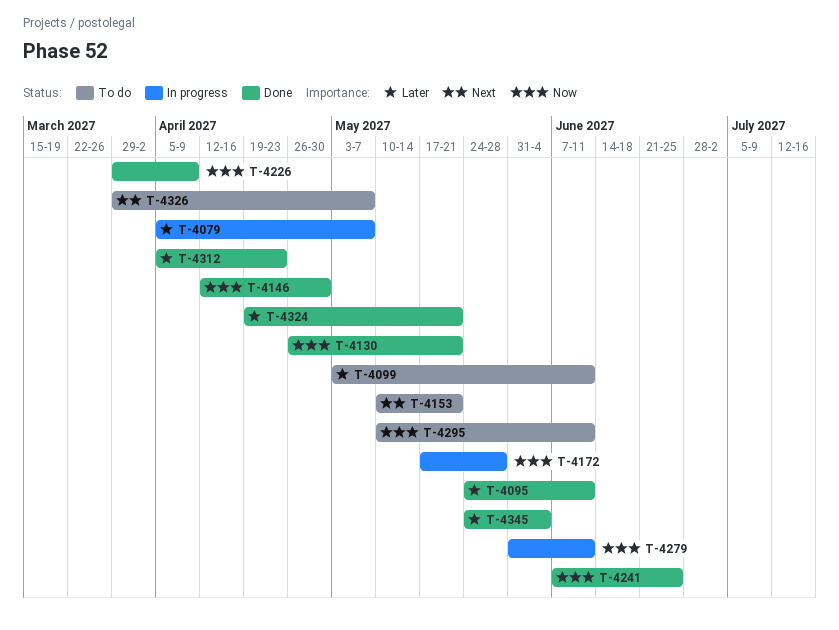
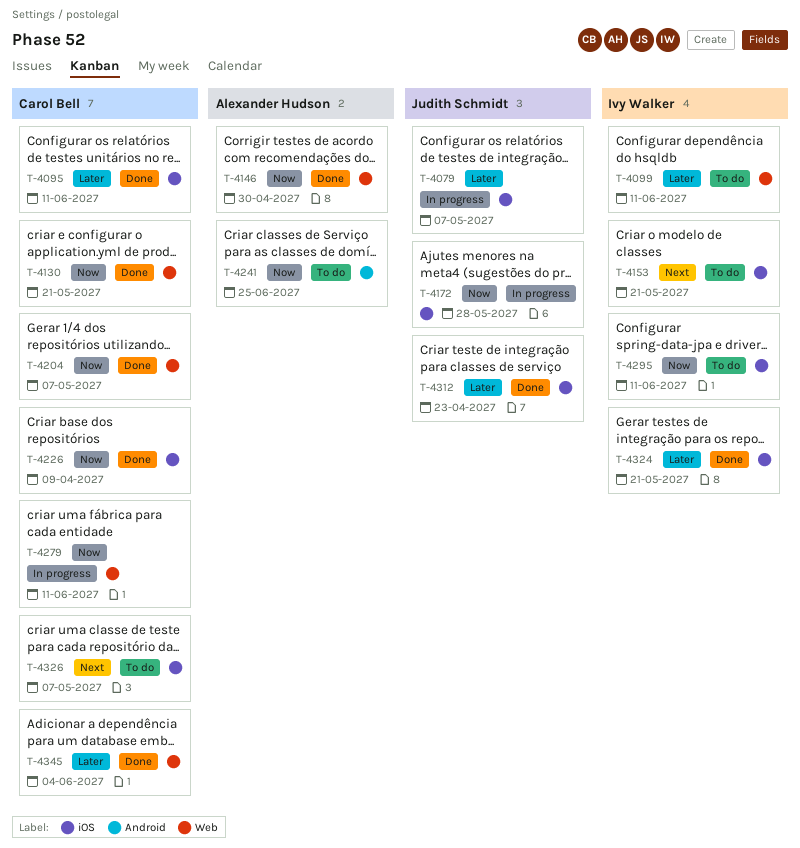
T-4204: none -> present
T-4241, status: Done -> To do

